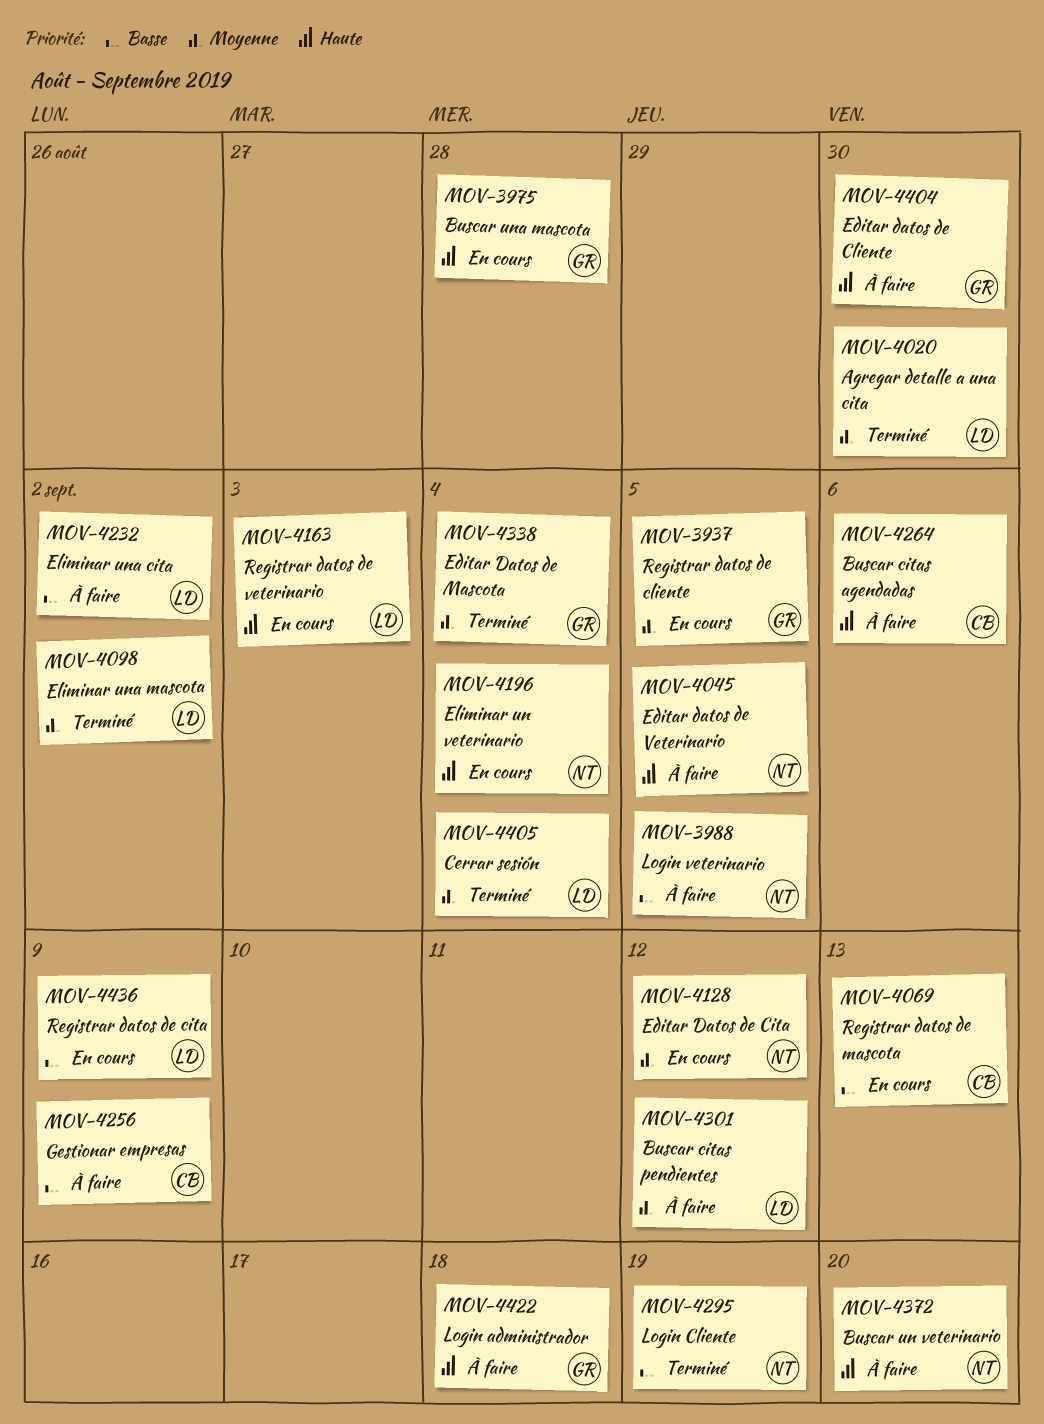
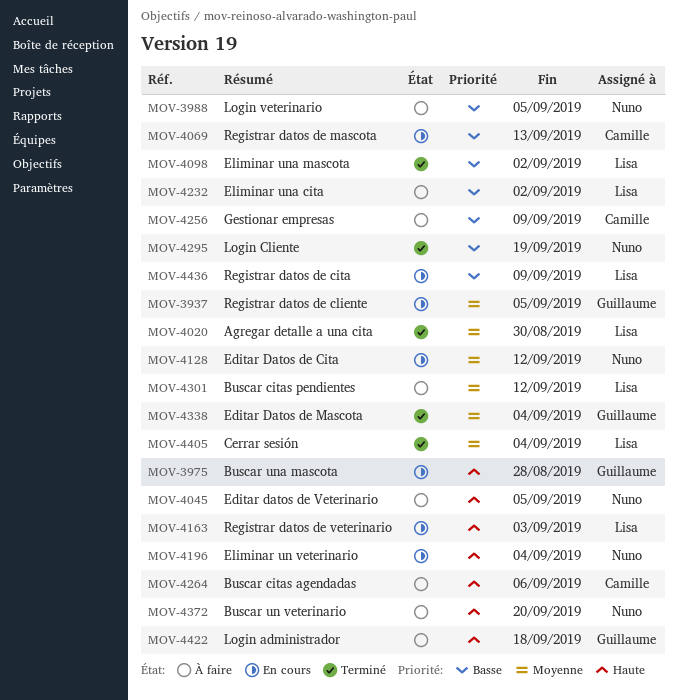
MOV-4098, priority: Moyenne -> Basse
MOV-4404: present -> none

